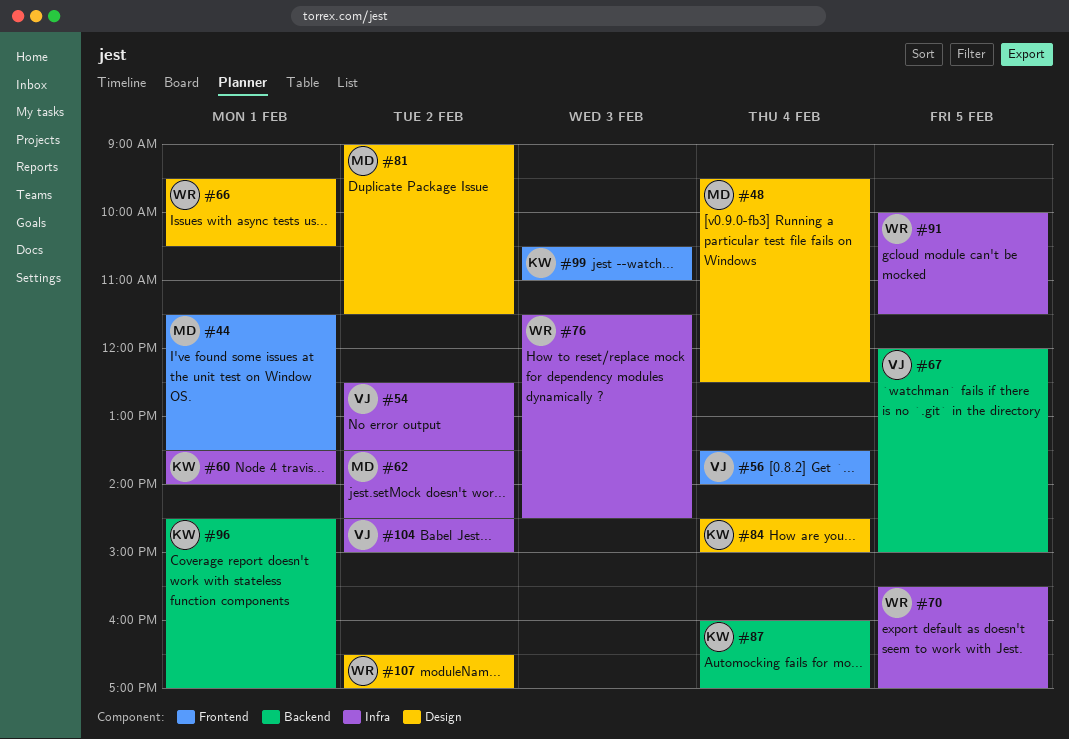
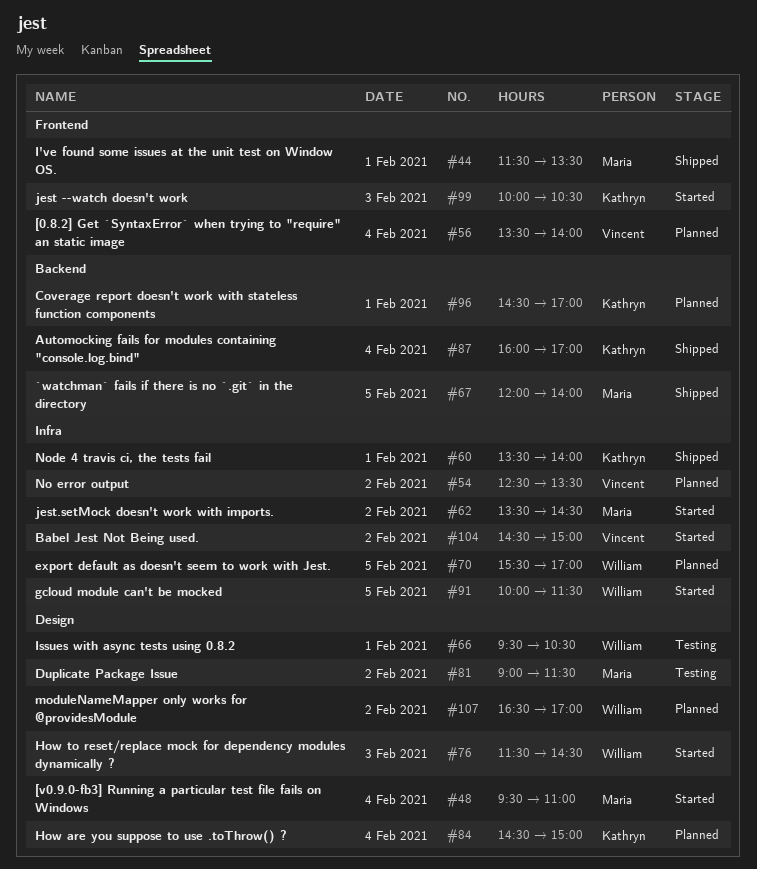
#48, ends: 12:30 -> 11:00
#67, owner: Vincent -> Maria
#67, ends: 15:00 -> 14:00
#76, label: Infra -> Design
#99, begins: 10:30 -> 10:00
#99, ends: 11:00 -> 10:30

